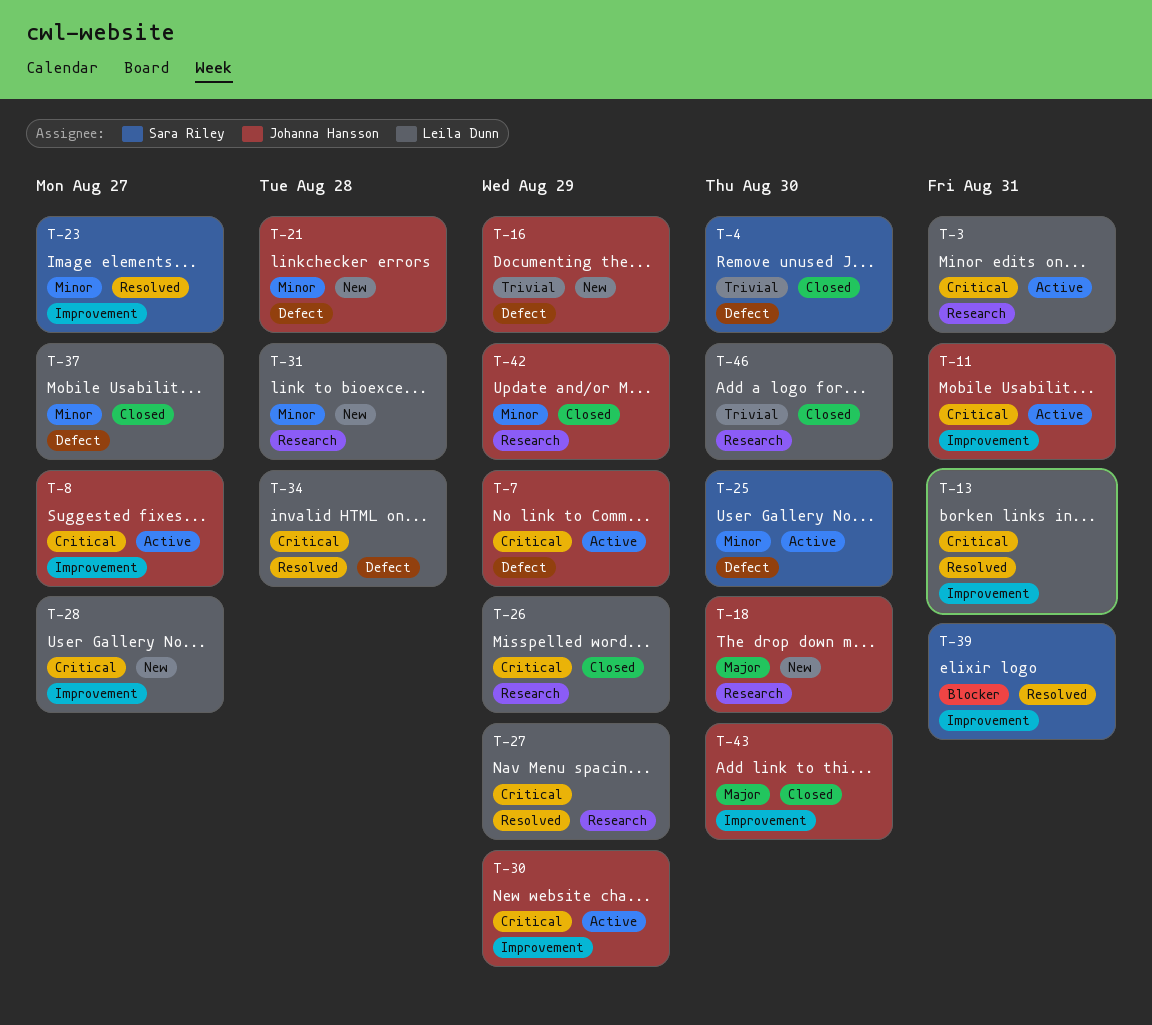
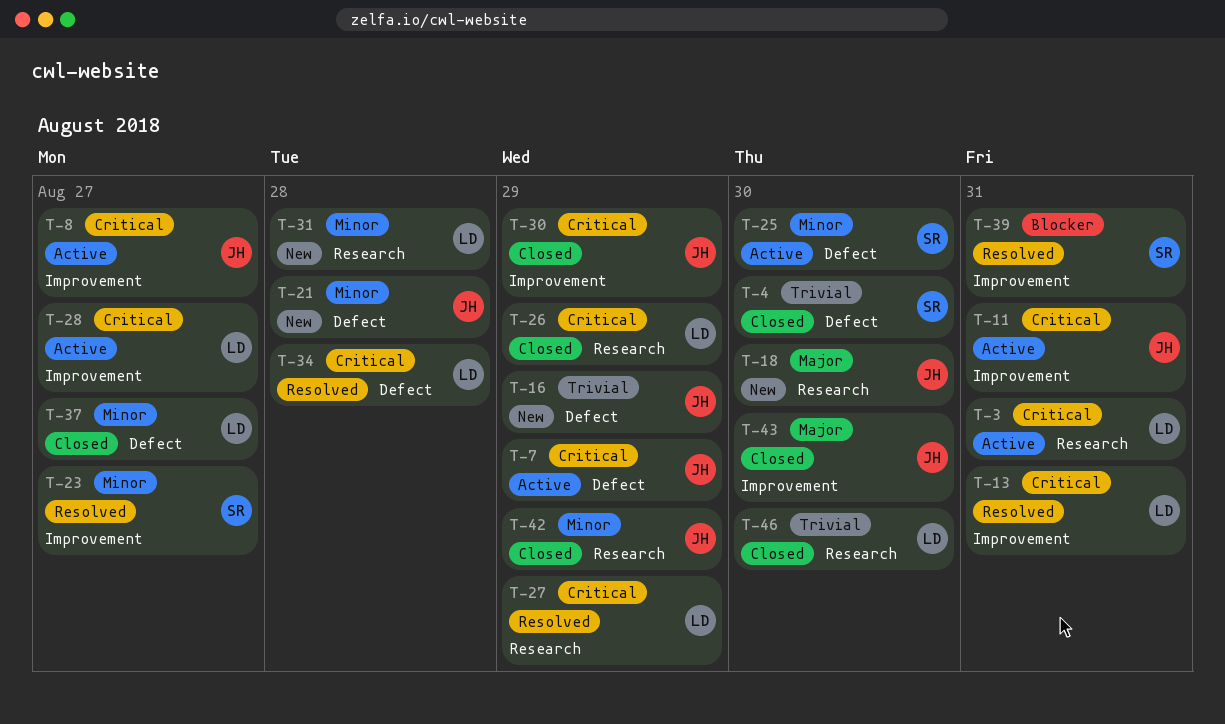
T-28, status: New -> Active
T-30, status: Active -> Closed

